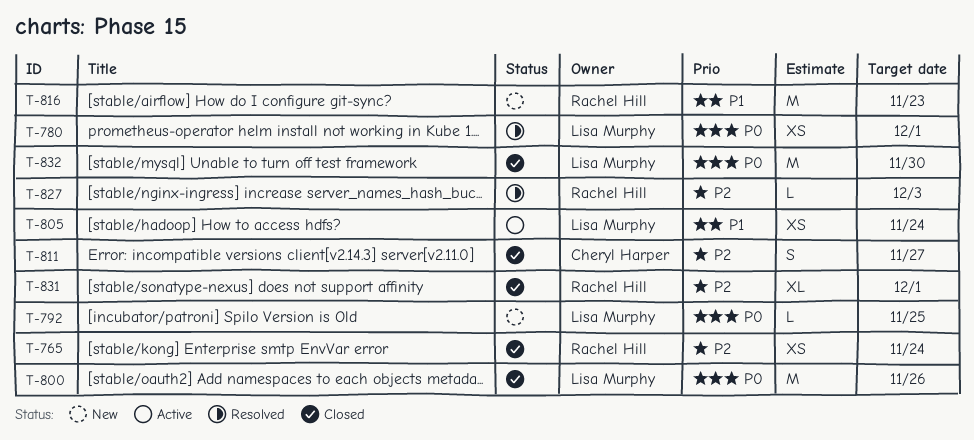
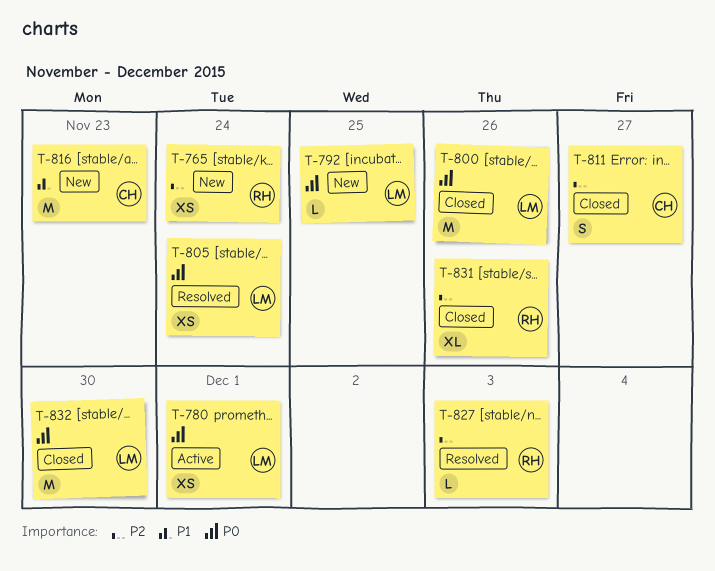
T-765, status: Closed -> New
T-780, status: Resolved -> Active
T-805, status: Active -> Resolved
T-805, priority: P1 -> P0
T-816, owner: Rachel Hill -> Cheryl Harper
T-831, due: Dec 1 -> Nov 26

